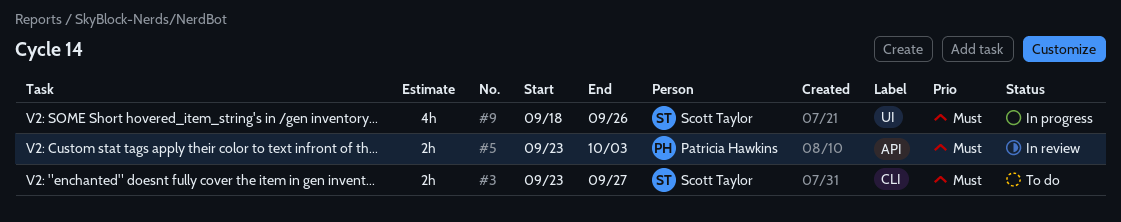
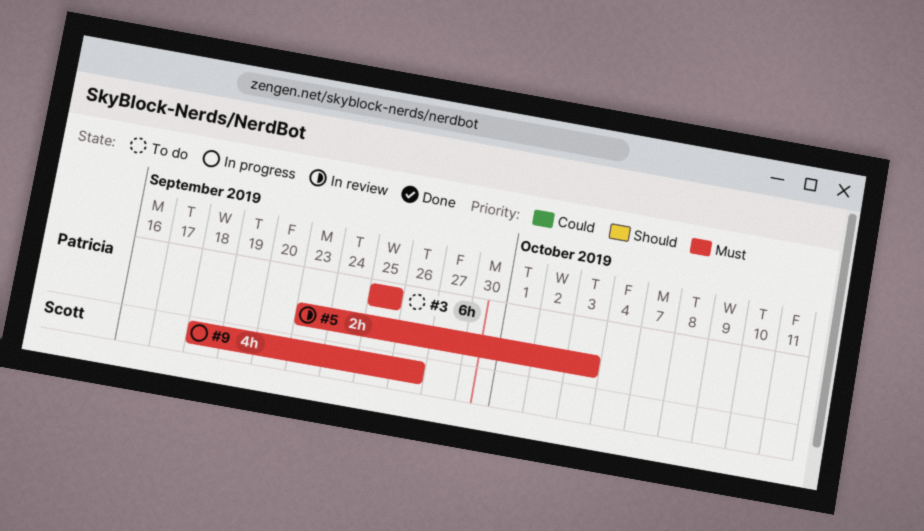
#3, owner: Scott Taylor -> Patricia Hawkins
#3, estimate: 2h -> 6h
#3, start: Sep 23 -> Sep 25
#3, due: Sep 27 -> Sep 25

